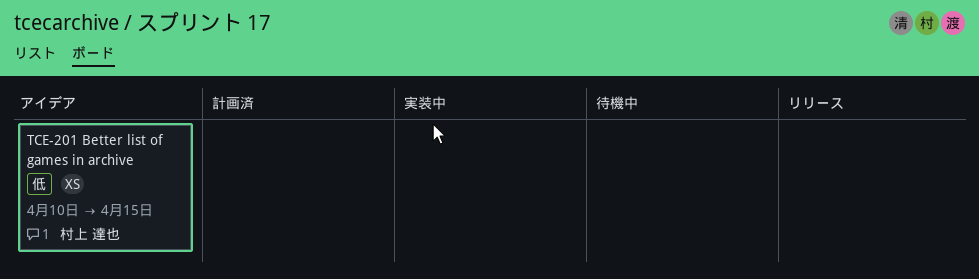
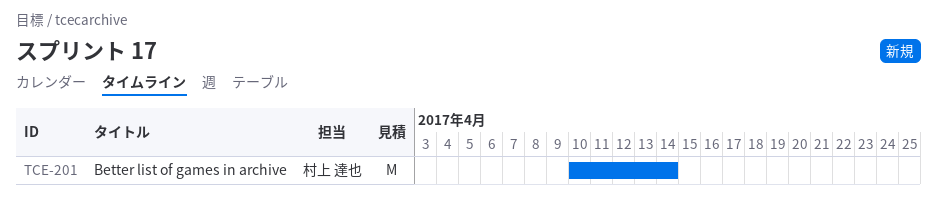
TCE-201, estimate: XS -> M
TCE-201, due: Apr 15 -> Apr 14

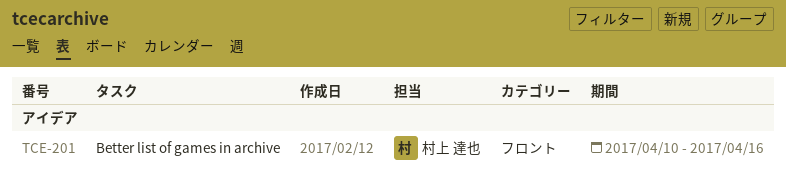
TCE-201, due: Apr 14 -> Apr 16

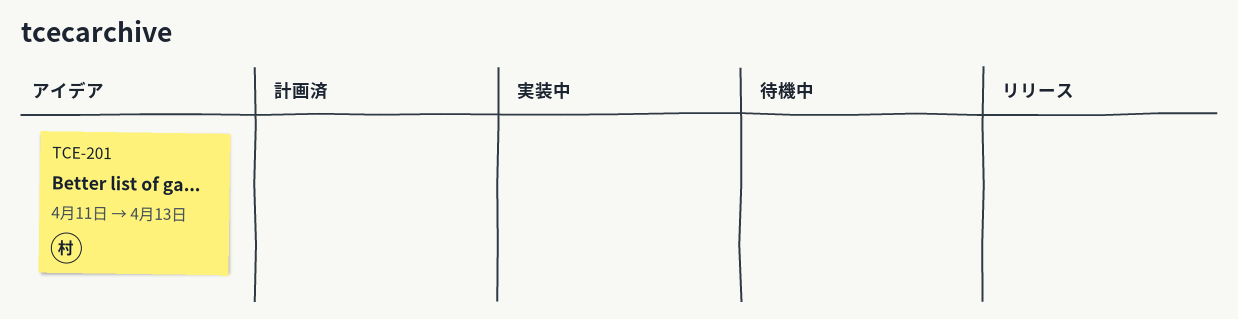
TCE-201, start: Apr 10 -> Apr 11
TCE-201, due: Apr 16 -> Apr 13

